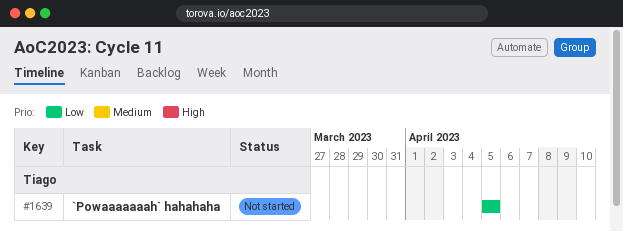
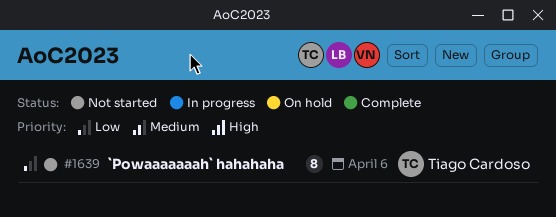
#1639, due: Apr 5 -> Apr 6

